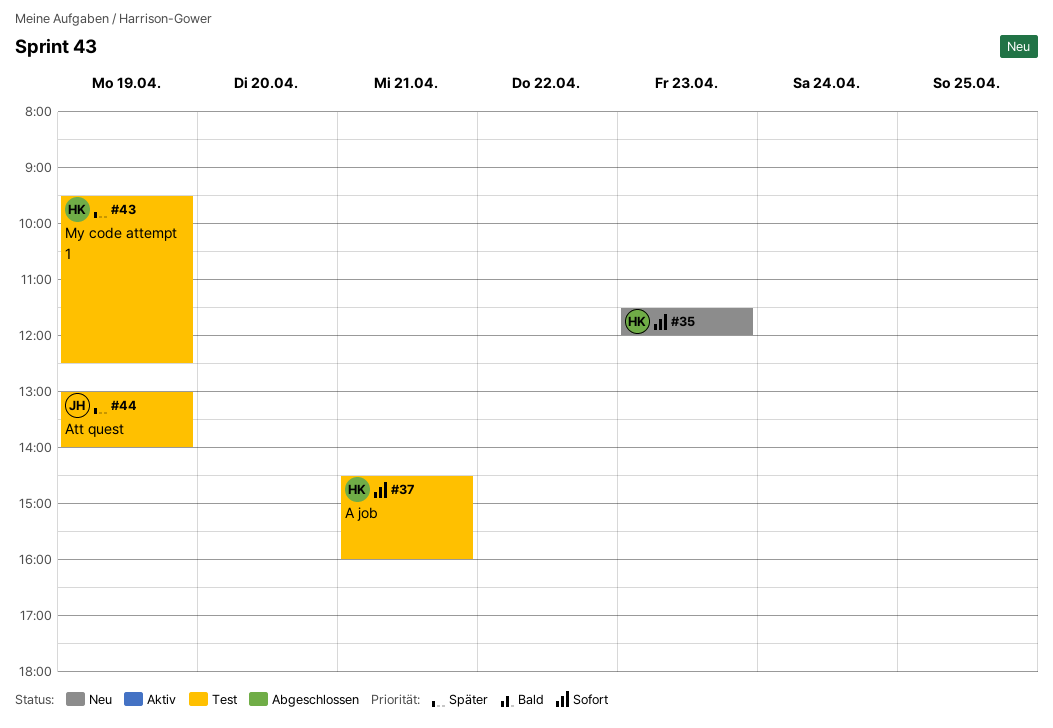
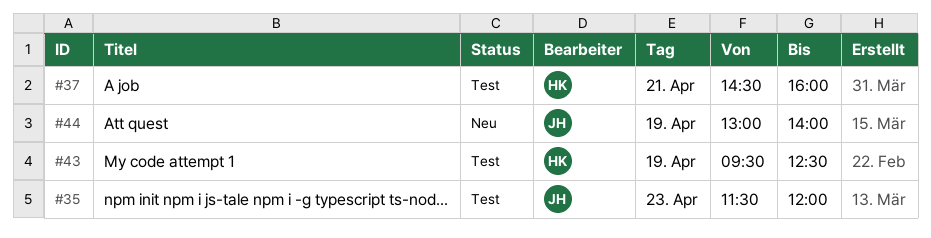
#35, status: Neu -> Test
#35, owner: HK -> JH
#44, status: Test -> Neu

